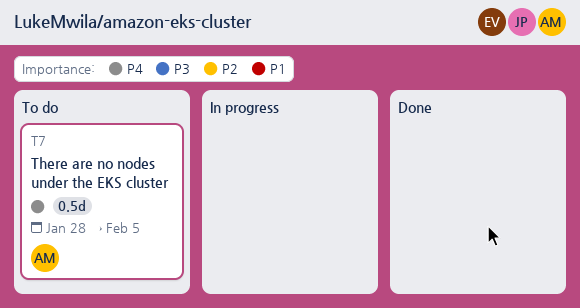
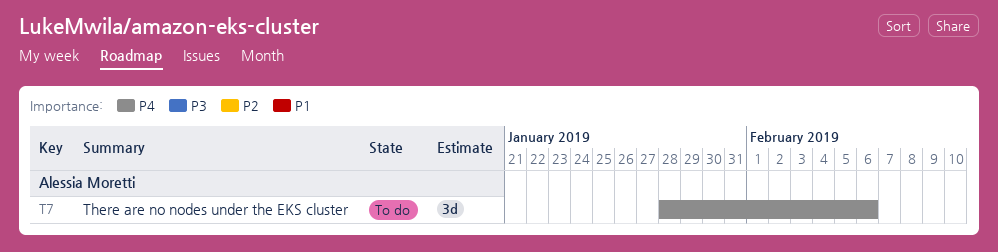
T7, estimate: 0.5d -> 3d
T7, due: Feb 5 -> Feb 6

